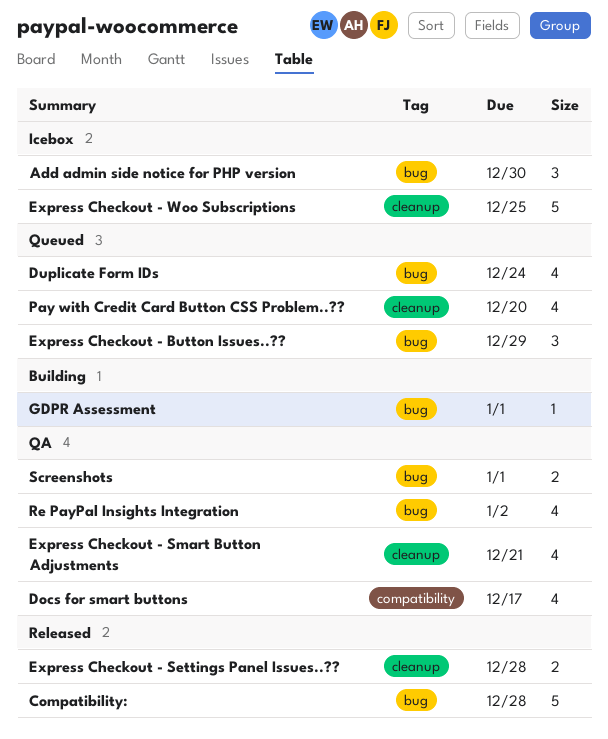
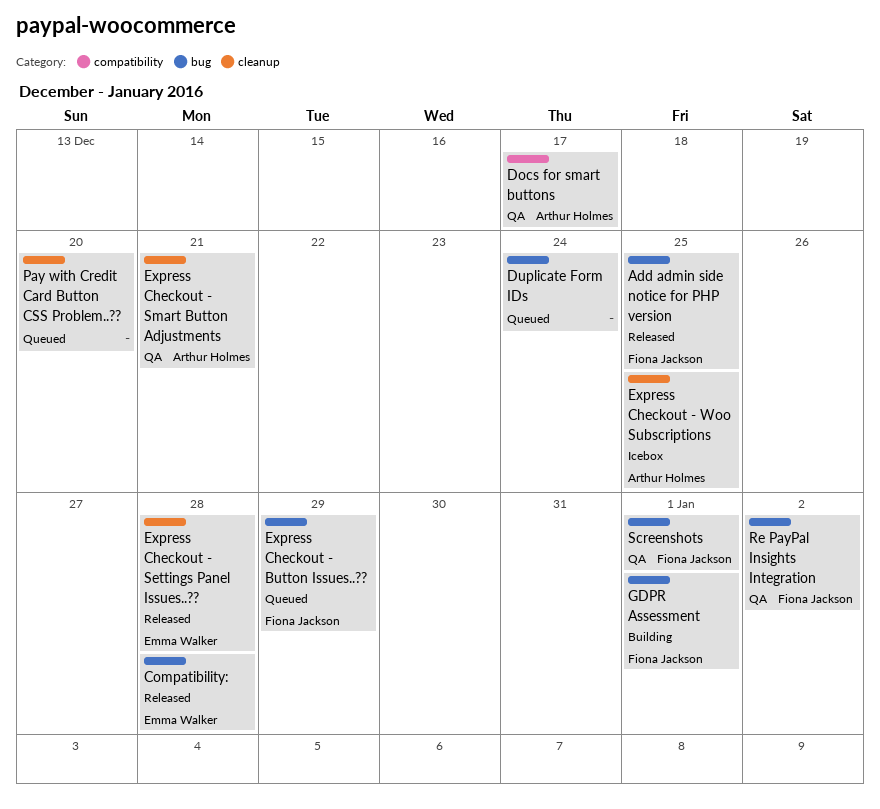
Add admin side notice for PHP version, status: Icebox -> Released
Add admin side notice for PHP version, due: Dec 30 -> Dec 25

